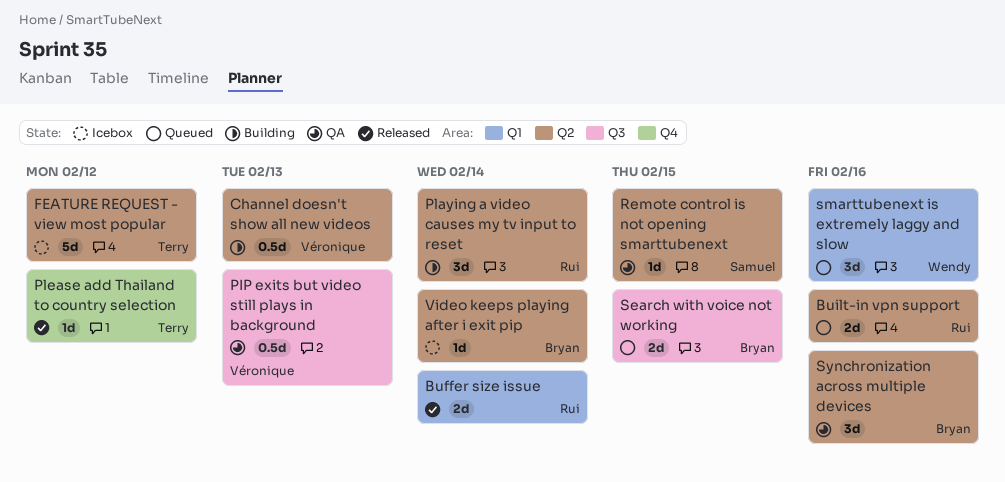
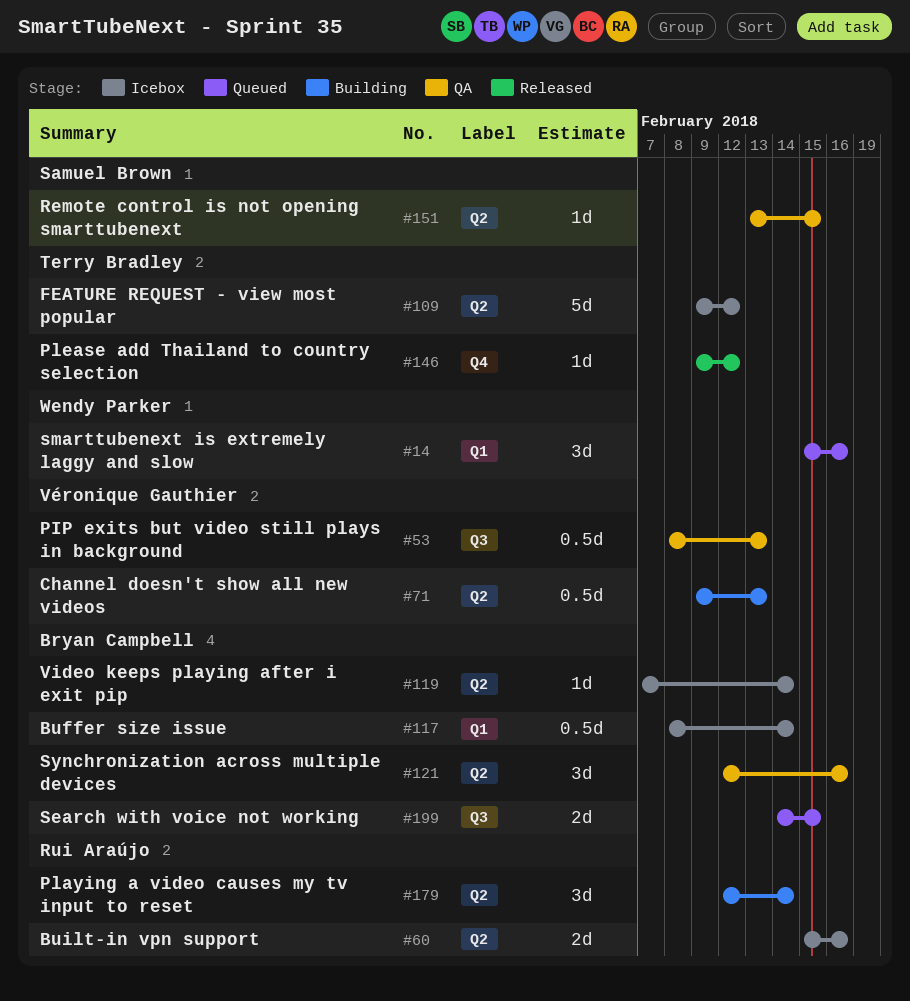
Buffer size issue, status: Released -> Icebox
Buffer size issue, owner: Rui Araújo -> Bryan Campbell
Buffer size issue, estimate: 2d -> 0.5d
Built-in vpn support, status: Queued -> Icebox

